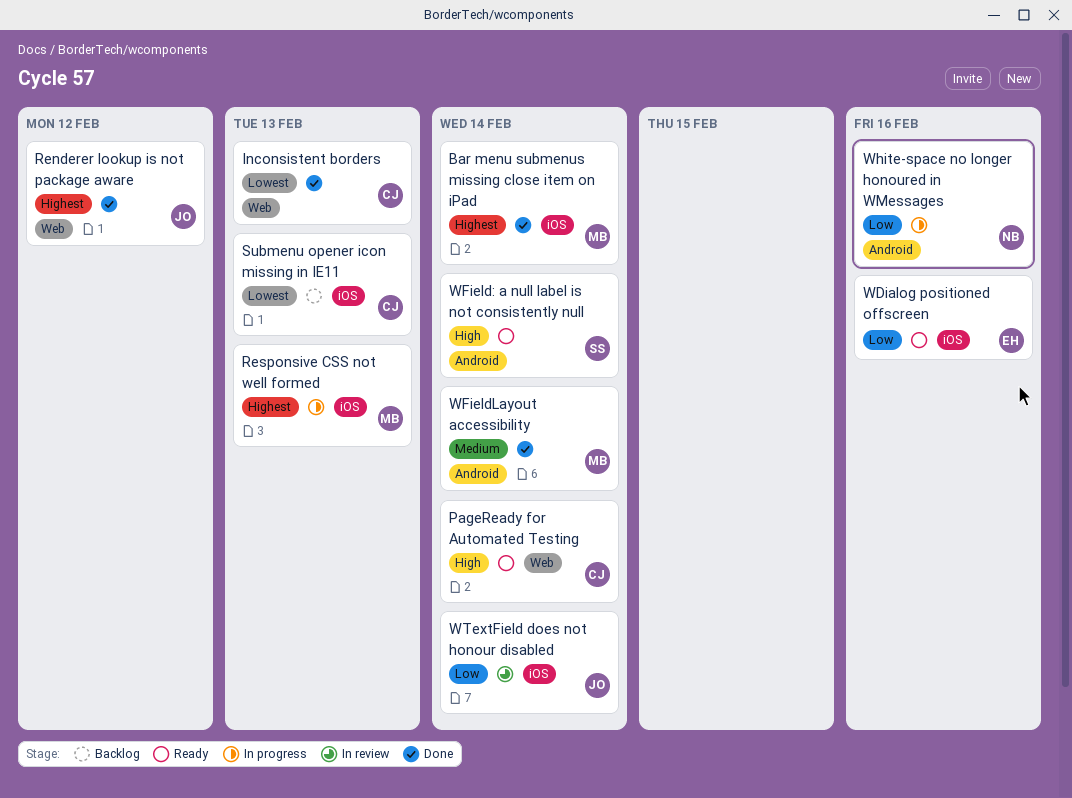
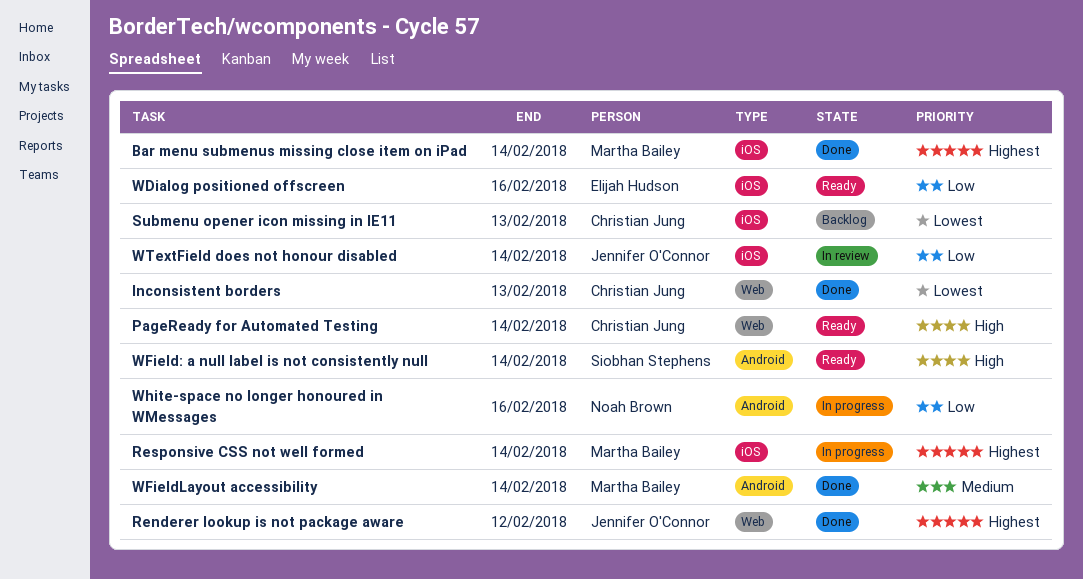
Responsive CSS not well formed, due: Feb 13 -> Feb 14

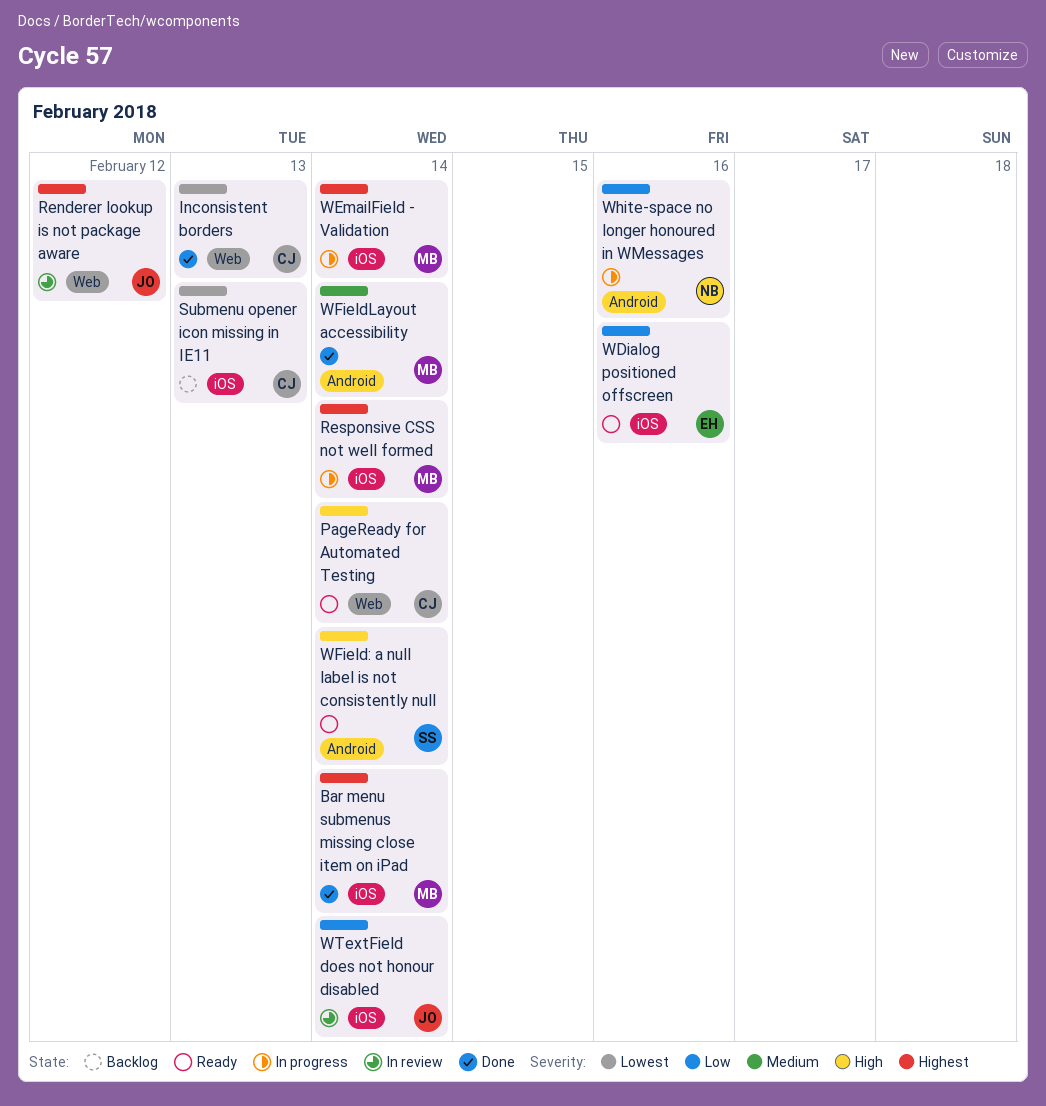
Renderer lookup is not package aware, status: Done -> In review
WEmailField - Validation: none -> present

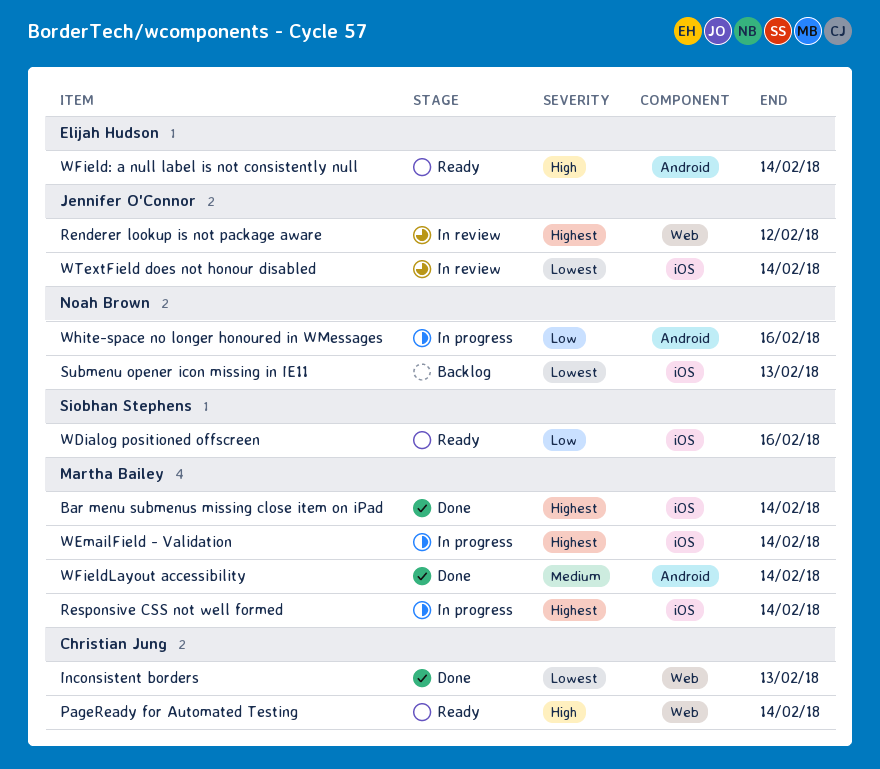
Submenu opener icon missing in IE11, owner: Christian Jung -> Noah Brown
WDialog positioned offscreen, owner: Elijah Hudson -> Siobhan Stephens
WField: a null label is not consistently null, owner: Siobhan Stephens -> Elijah Hudson
WTextField does not honour disabled, priority: Low -> Lowest

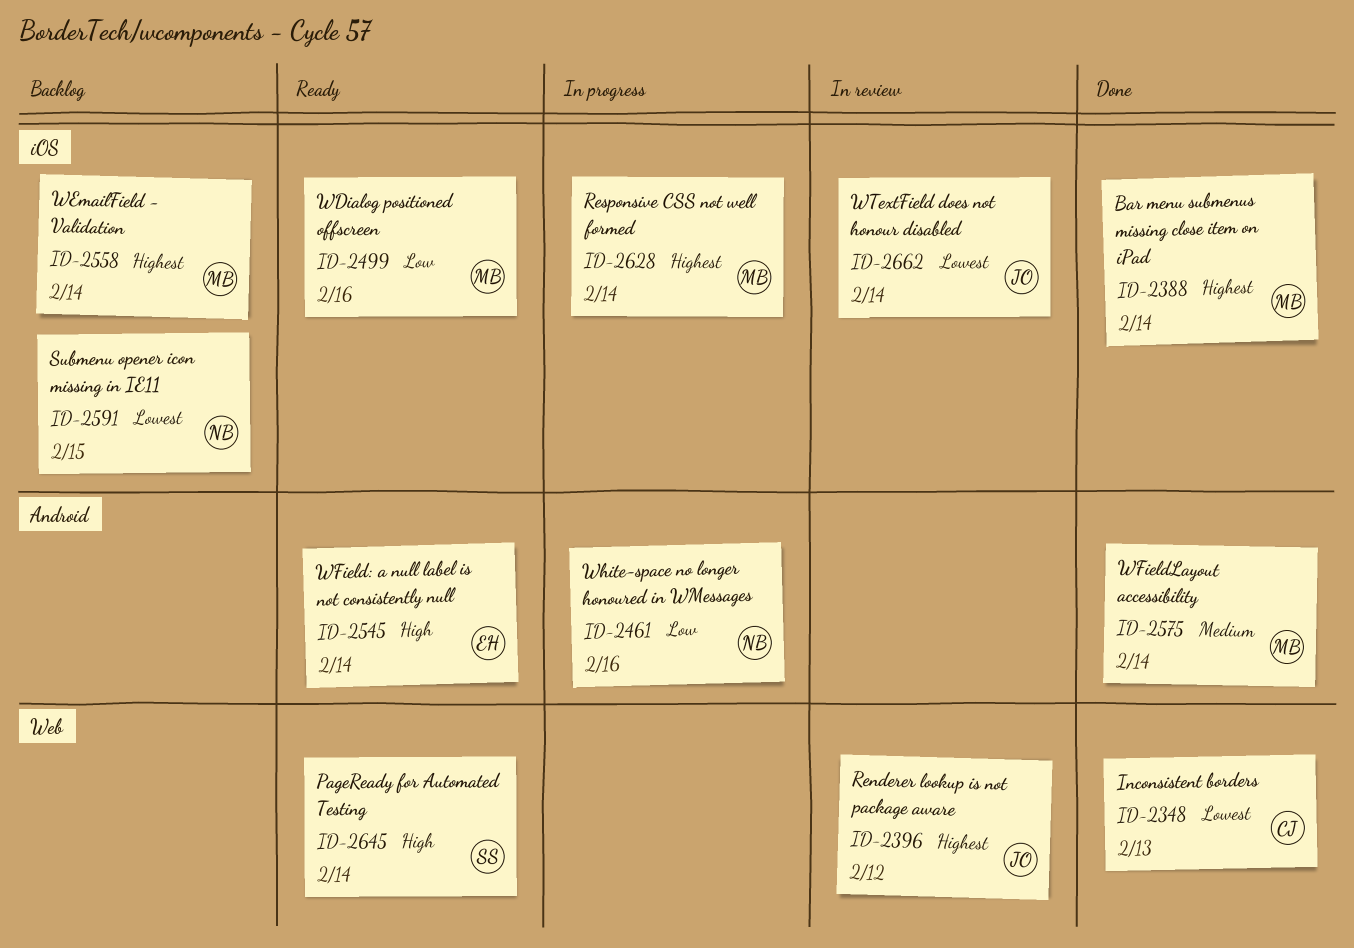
PageReady for Automated Testing, owner: Christian Jung -> Siobhan Stephens
Submenu opener icon missing in IE11, due: Feb 13 -> Feb 15
WDialog positioned offscreen, owner: Siobhan Stephens -> Martha Bailey
WEmailField - Validation, status: In progress -> Backlog

